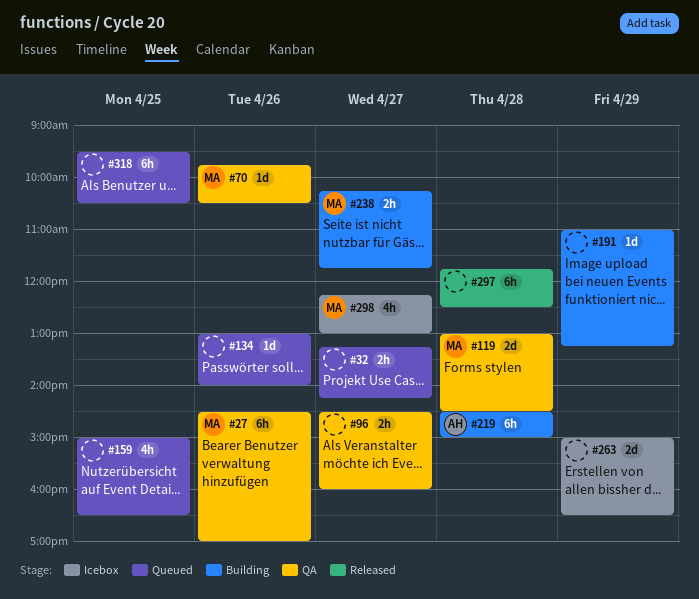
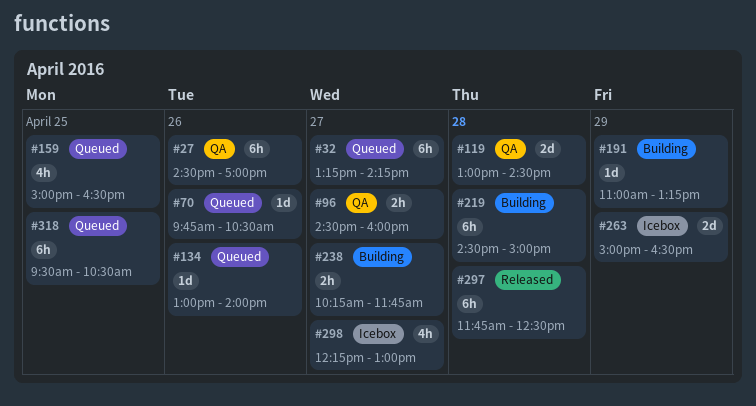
#32, estimate: 2h -> 6h
#70, status: QA -> Queued

